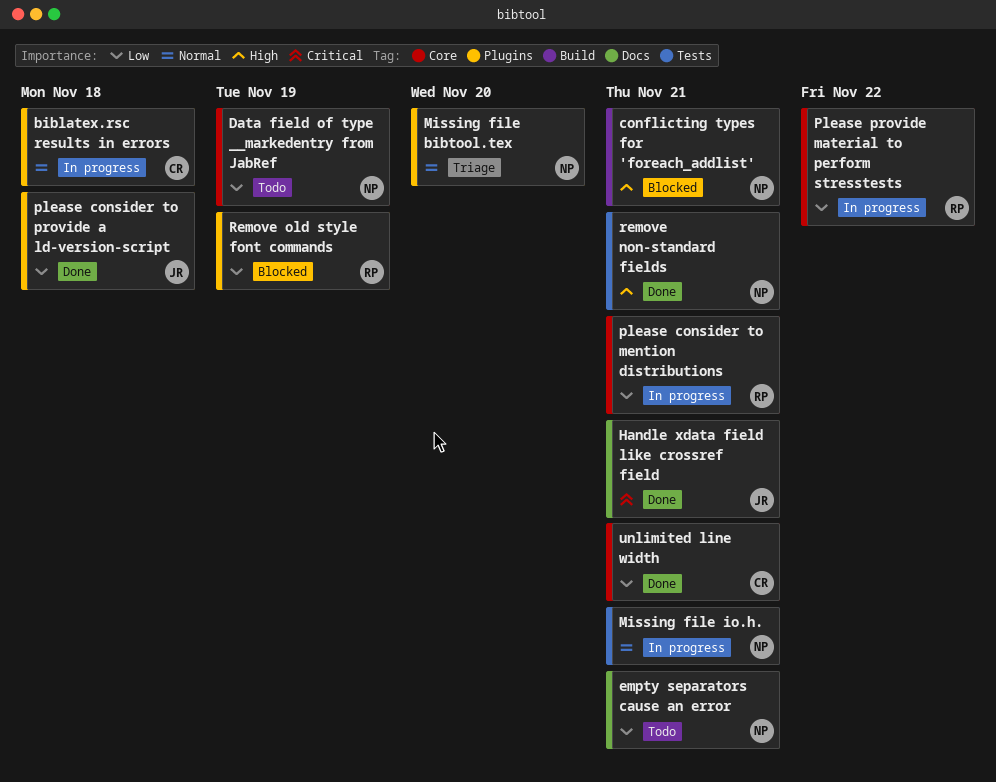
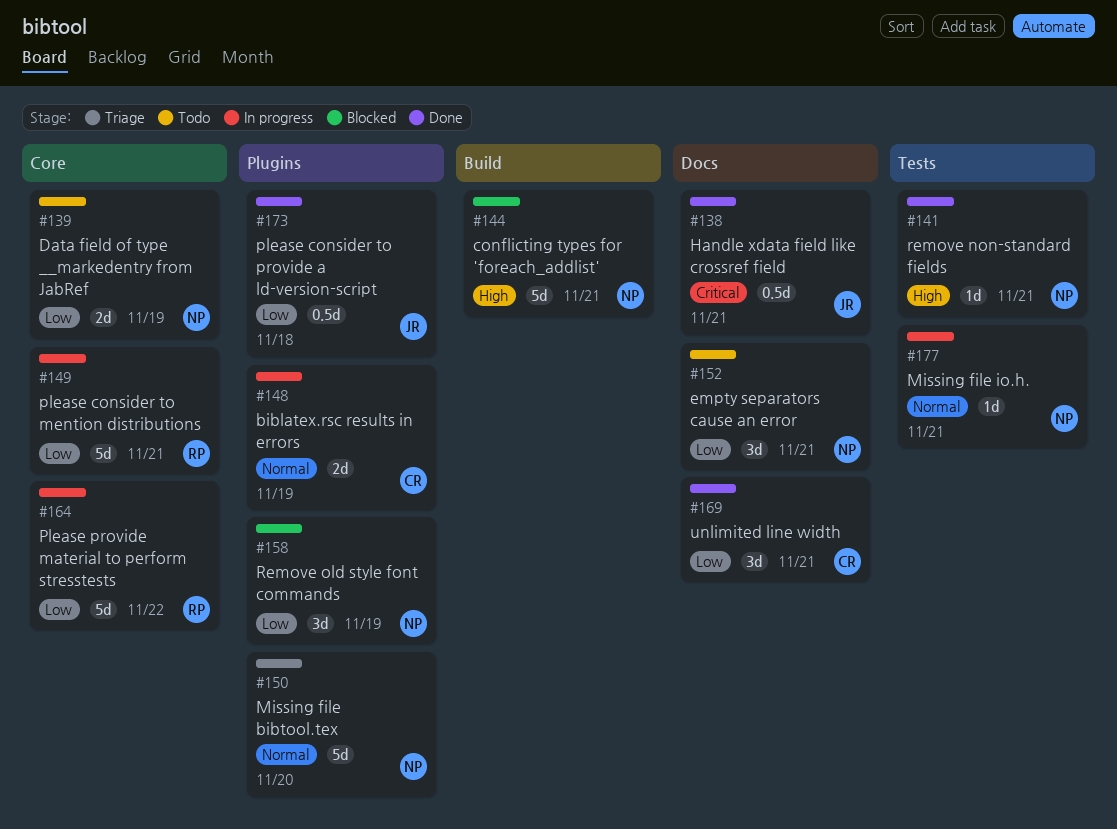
biblatex.rsc results in errors, due: Nov 18 -> Nov 19
Remove old style font commands, owner: RP -> NP
unlimited line width, label: Core -> Docs

